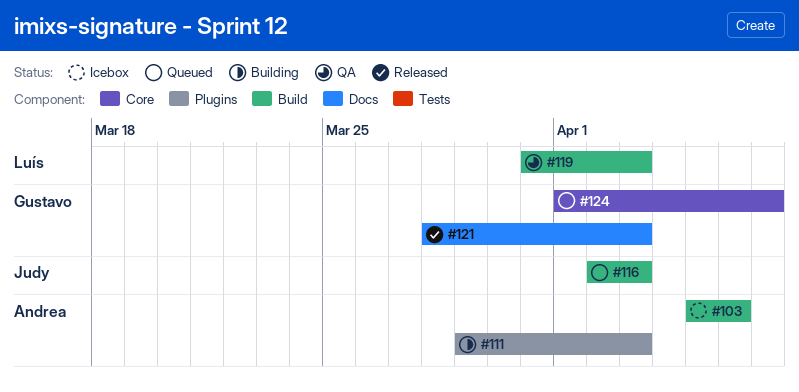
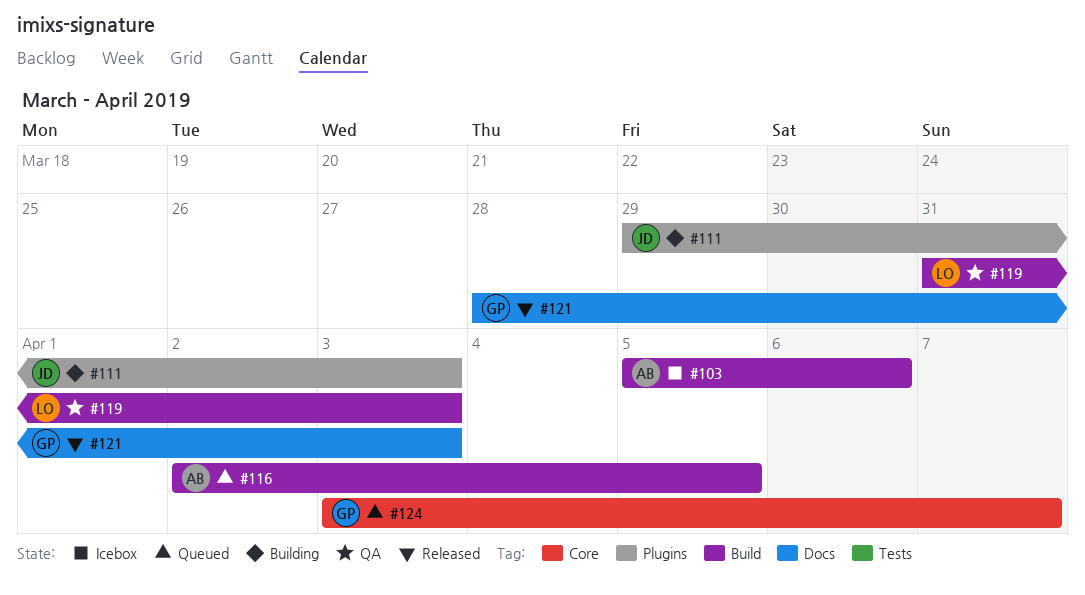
#111, owner: Andrea -> Judy
#116, owner: Judy -> Andrea
#116, due: Apr 3 -> Apr 5
#124, start: Apr 1 -> Apr 3

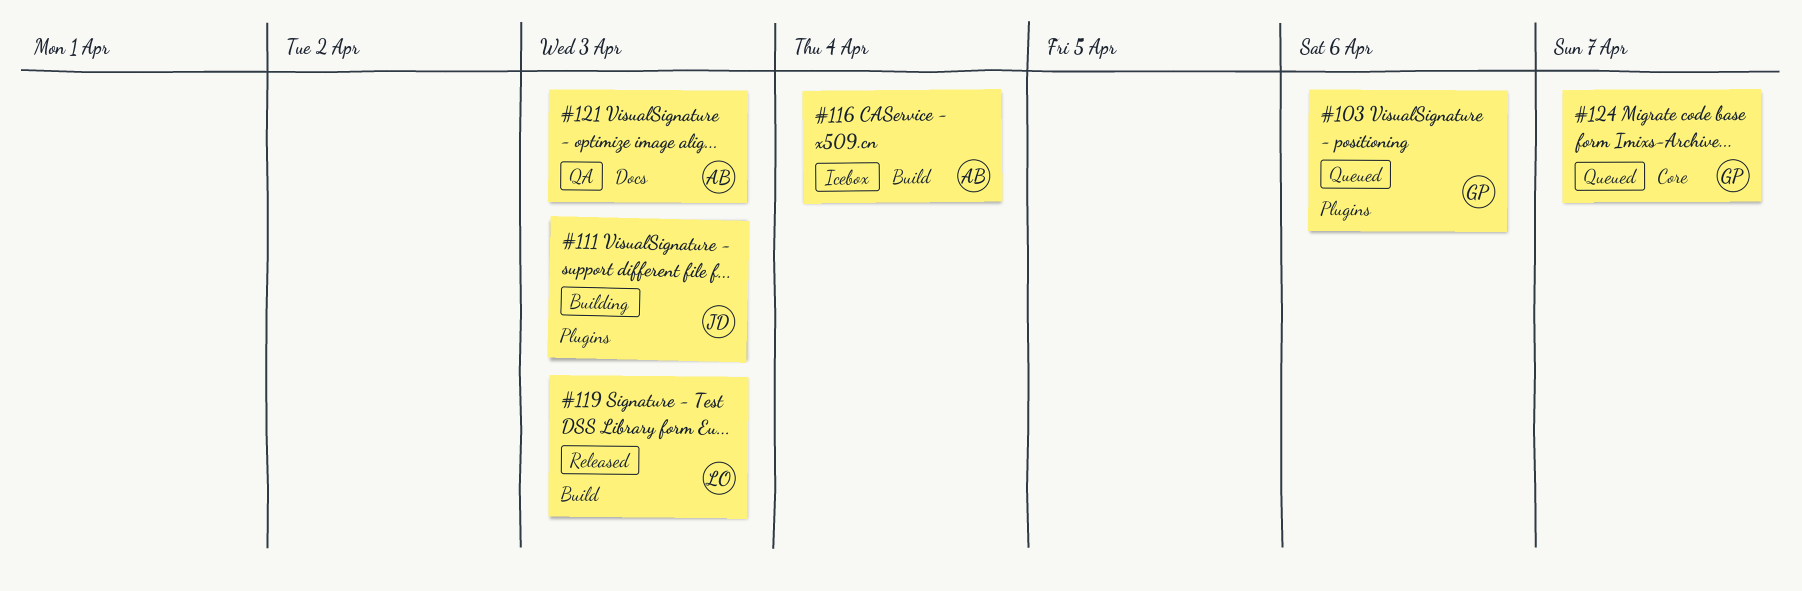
#103, status: Icebox -> Queued
#103, owner: AB -> GP
#103, label: Build -> Plugins
#116, status: Queued -> Icebox
#116, due: Apr 5 -> Apr 4
#119, status: QA -> Released
#121, status: Released -> QA
#121, owner: GP -> AB

